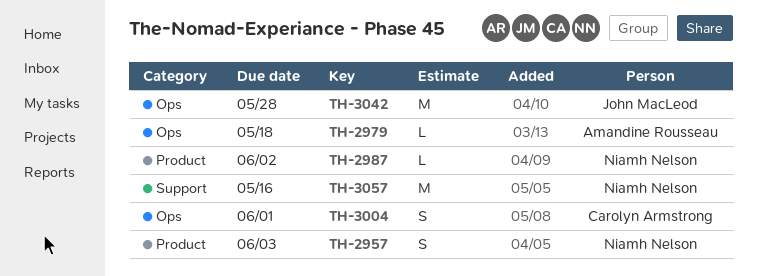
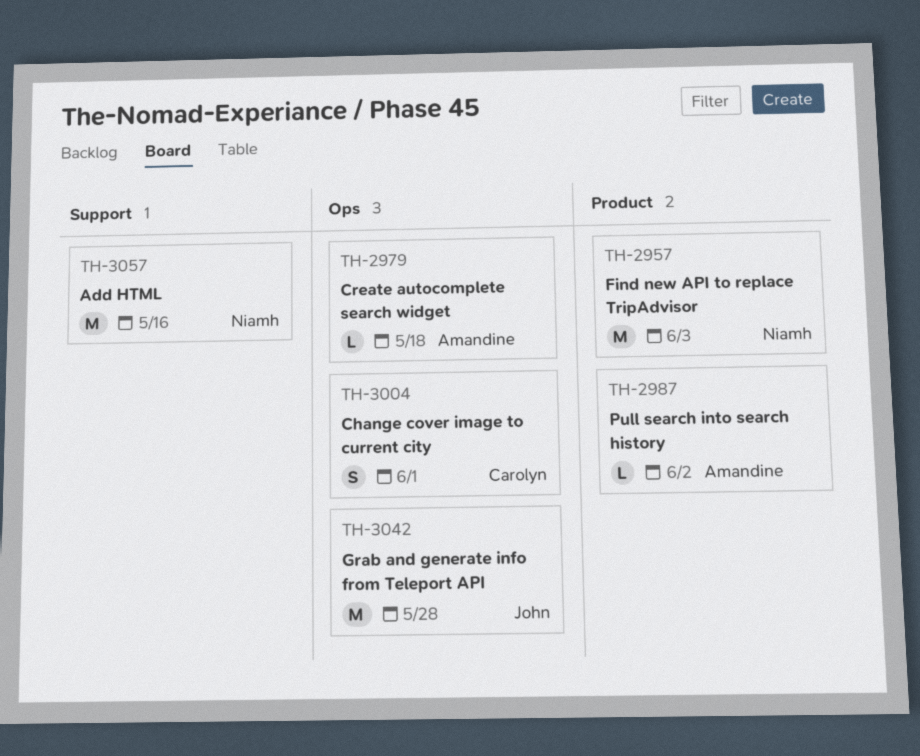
TH-2957, estimate: S -> M
TH-2987, owner: Niamh Nelson -> Amandine Rousseau

